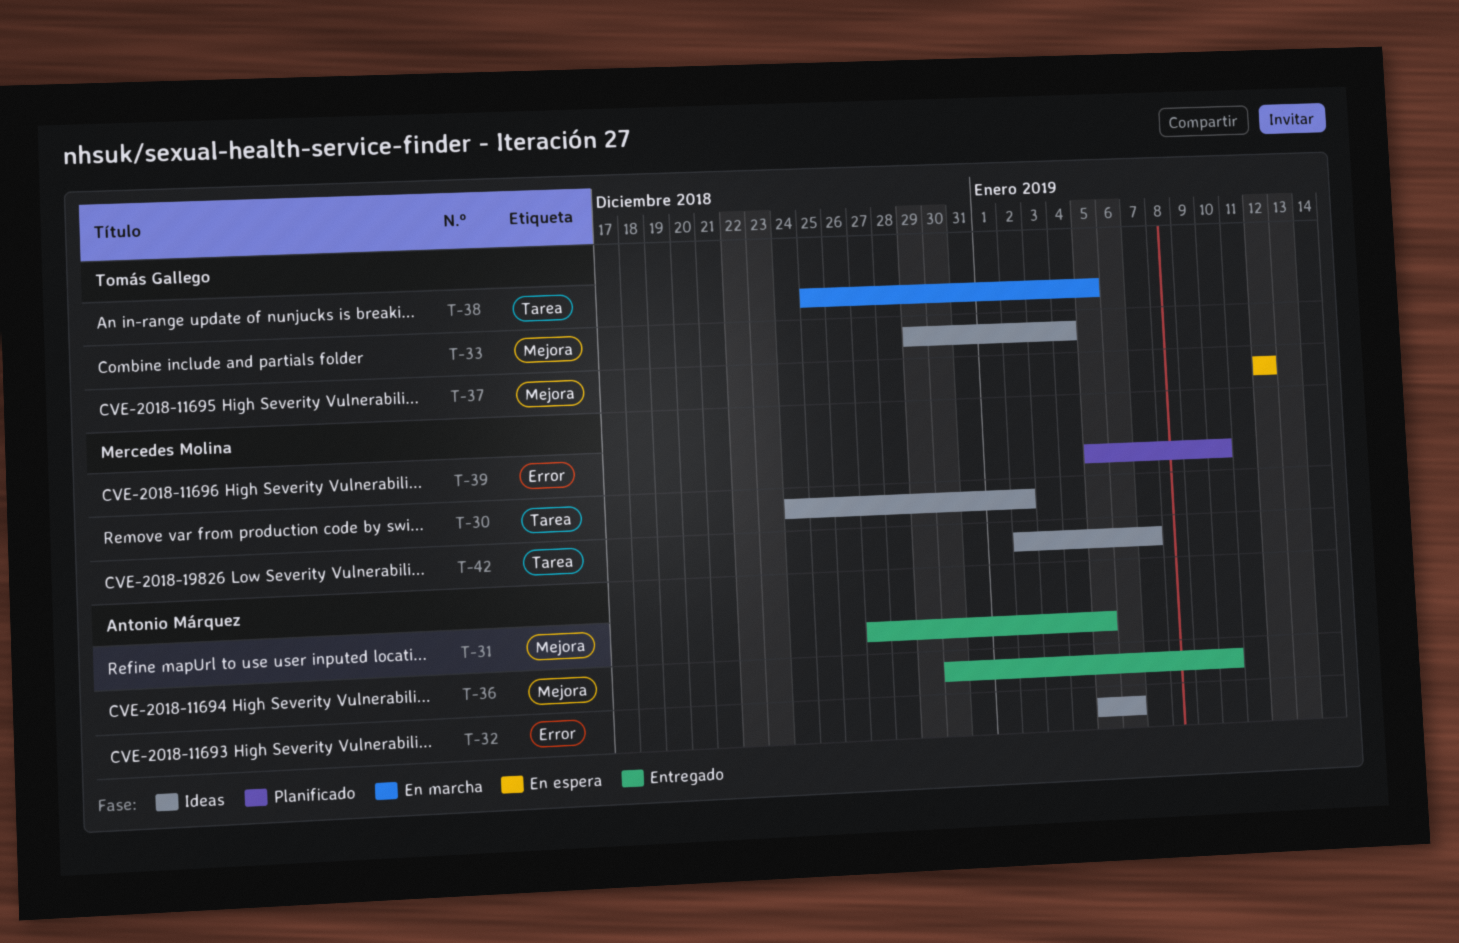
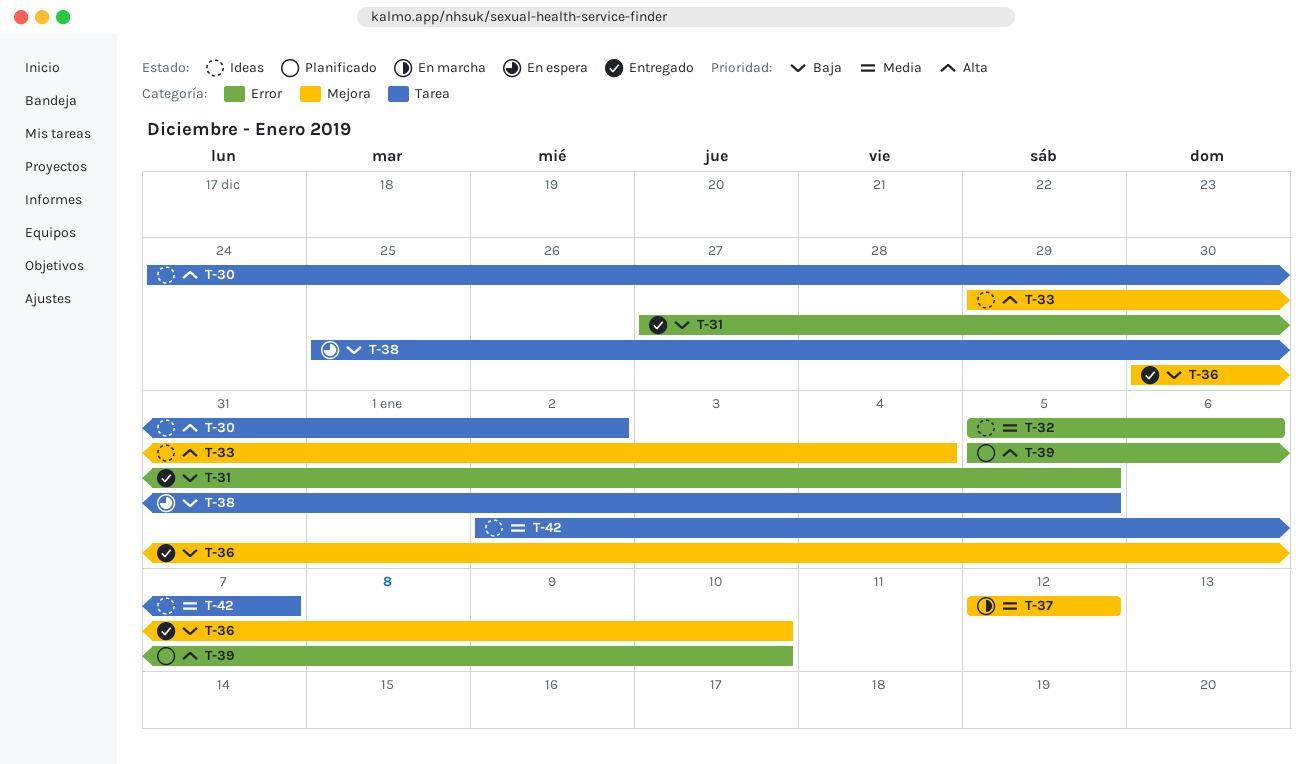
T-31, label: Mejora -> Error
T-37, status: En espera -> En marcha
T-38, status: En marcha -> En espera

